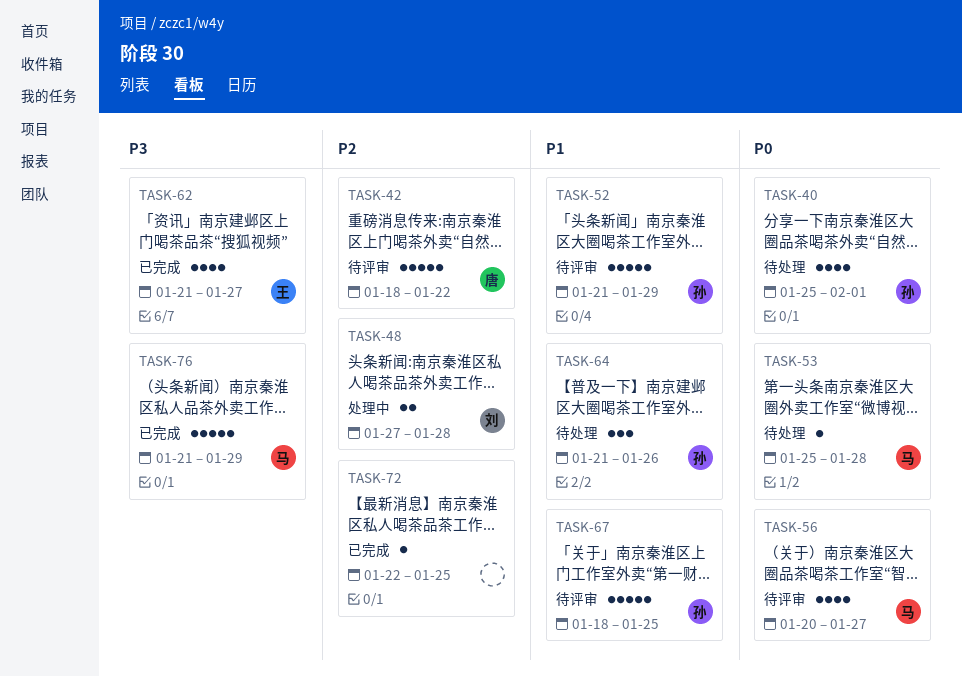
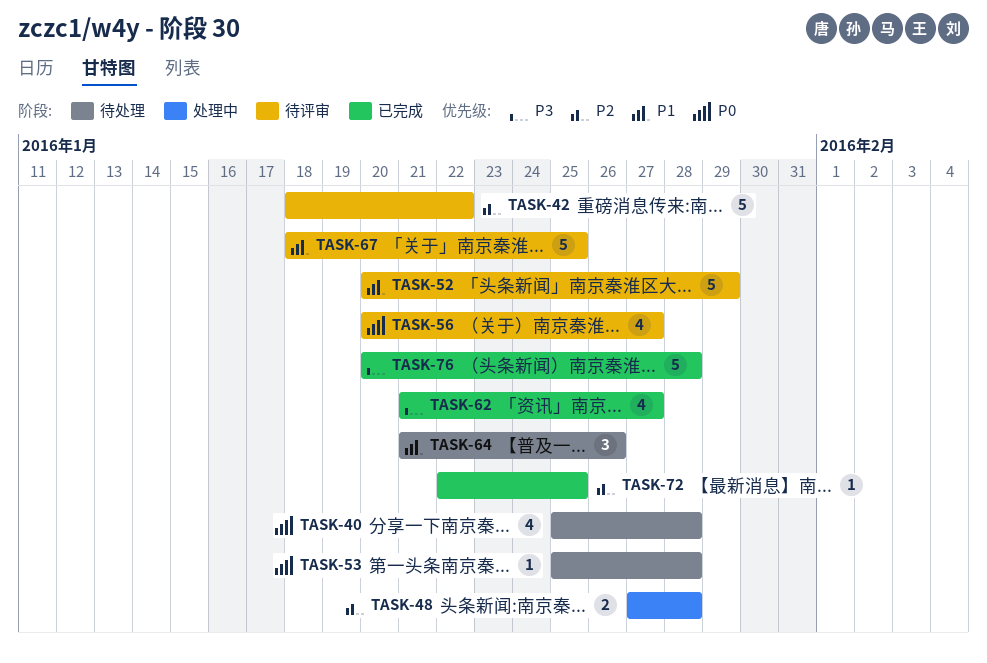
TASK-40, due: Feb 1 -> Jan 28
TASK-52, start: Jan 21 -> Jan 20
TASK-76, start: Jan 21 -> Jan 20
TASK-76, due: Jan 29 -> Jan 28

